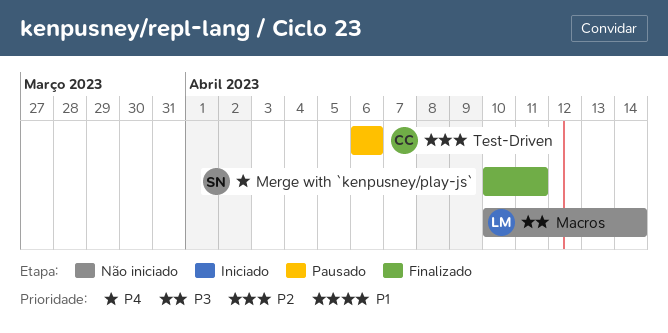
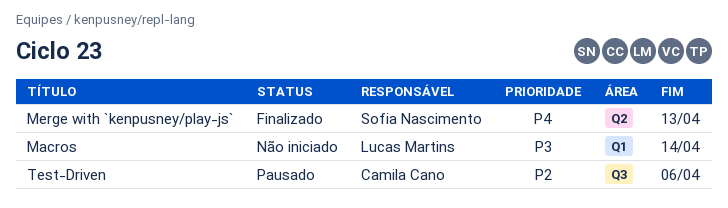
Merge with `kenpusney/play-js`, due: Apr 11 -> Apr 13

